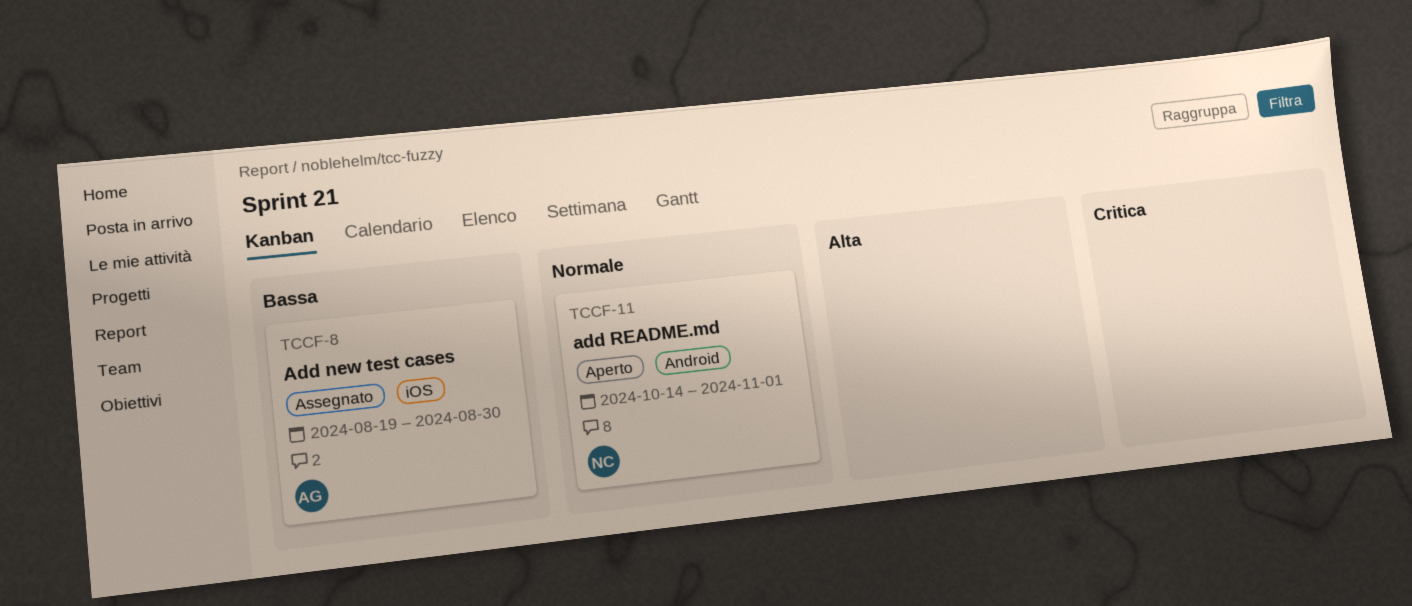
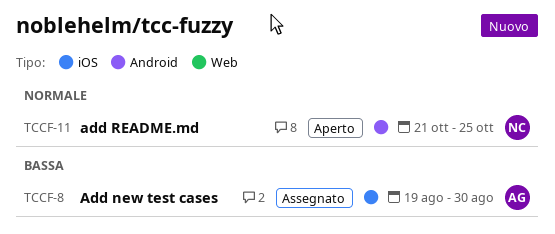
TCCF-11, start: Oct 14 -> Oct 21
TCCF-11, due: Nov 1 -> Oct 25

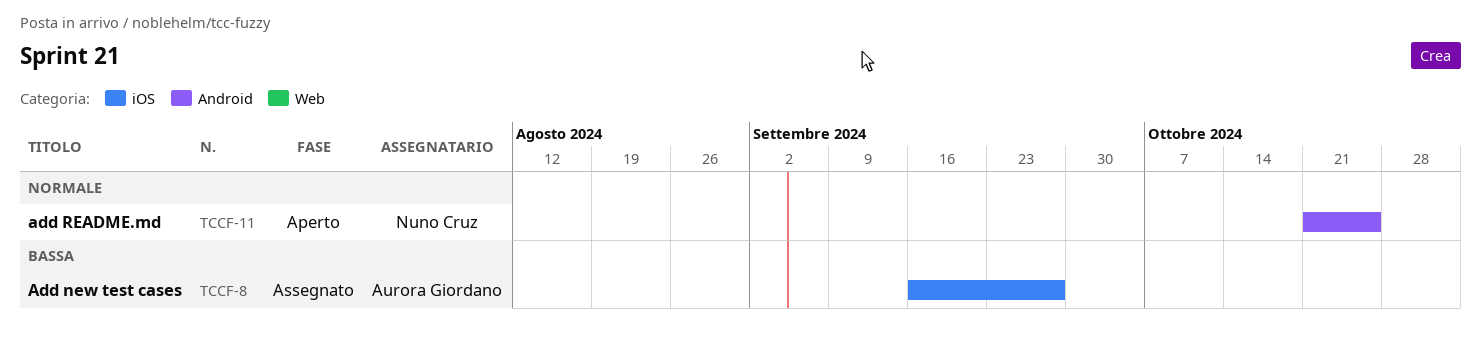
TCCF-8, start: Aug 19 -> Sep 16
TCCF-8, due: Aug 30 -> Sep 27

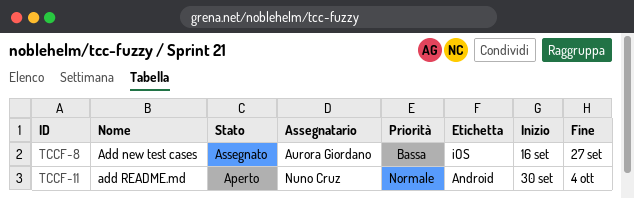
TCCF-11, start: Oct 21 -> Sep 30
TCCF-11, due: Oct 25 -> Oct 4

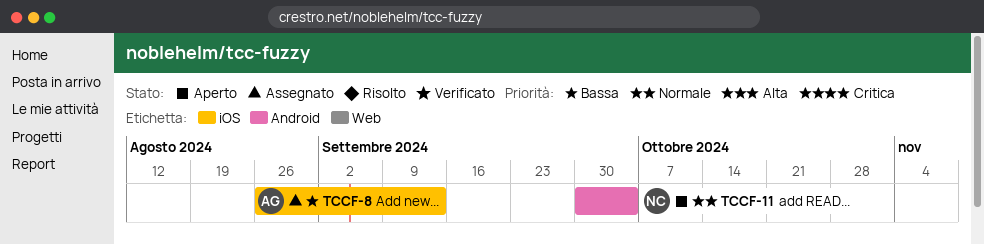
TCCF-8, start: Sep 16 -> Aug 26
TCCF-8, due: Sep 27 -> Sep 13

